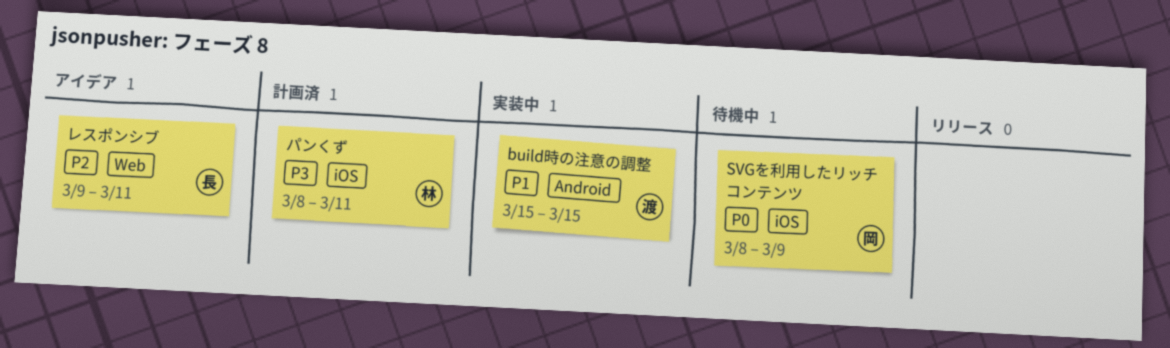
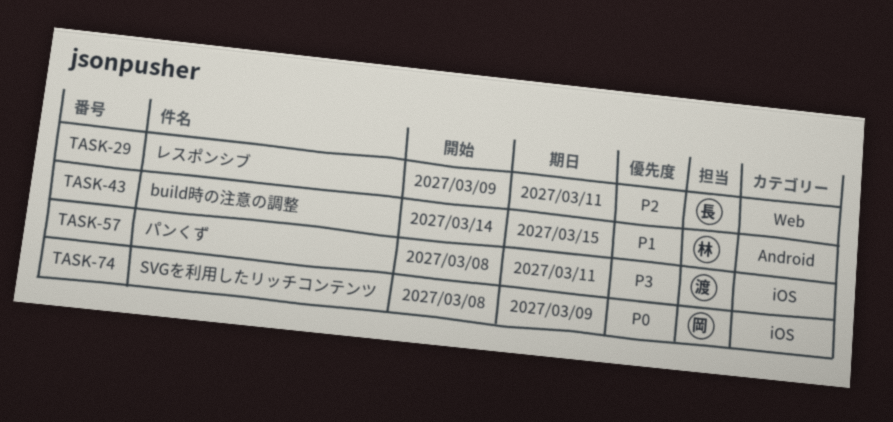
build時の注意の調整, owner: 渡 -> 林
build時の注意の調整, start: Mar 15 -> Mar 14
パンくず, owner: 林 -> 渡

